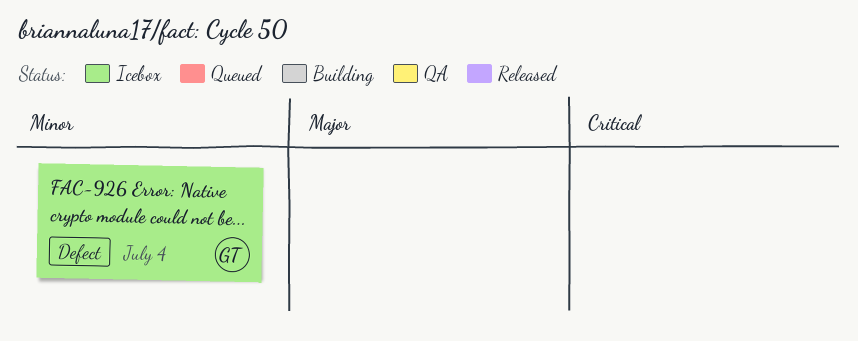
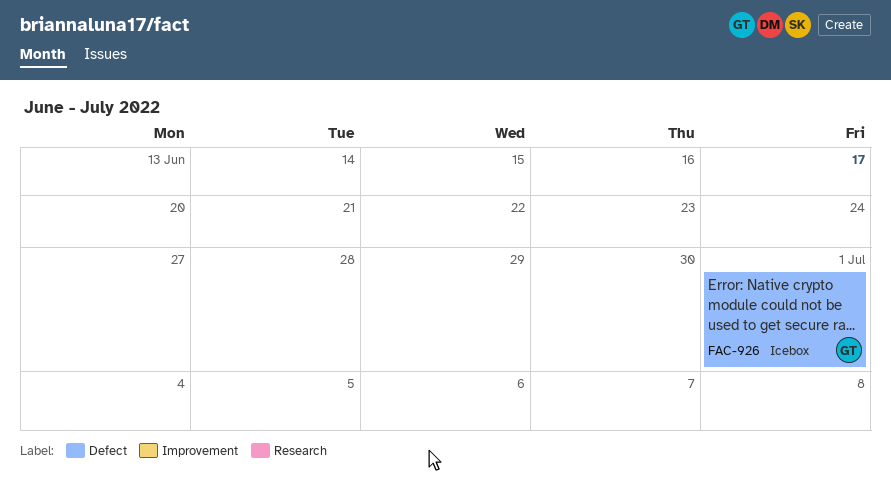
FAC-926, due: Jul 4 -> Jul 1

